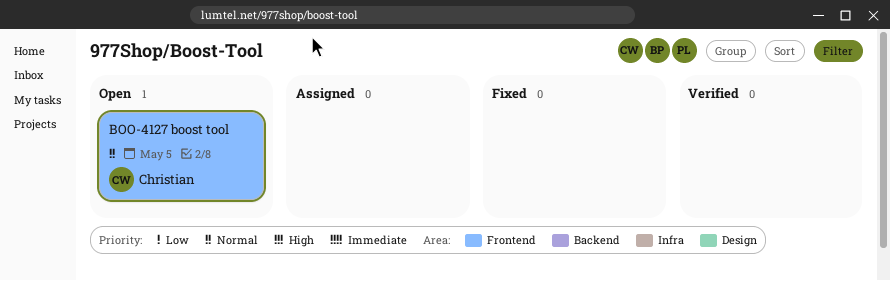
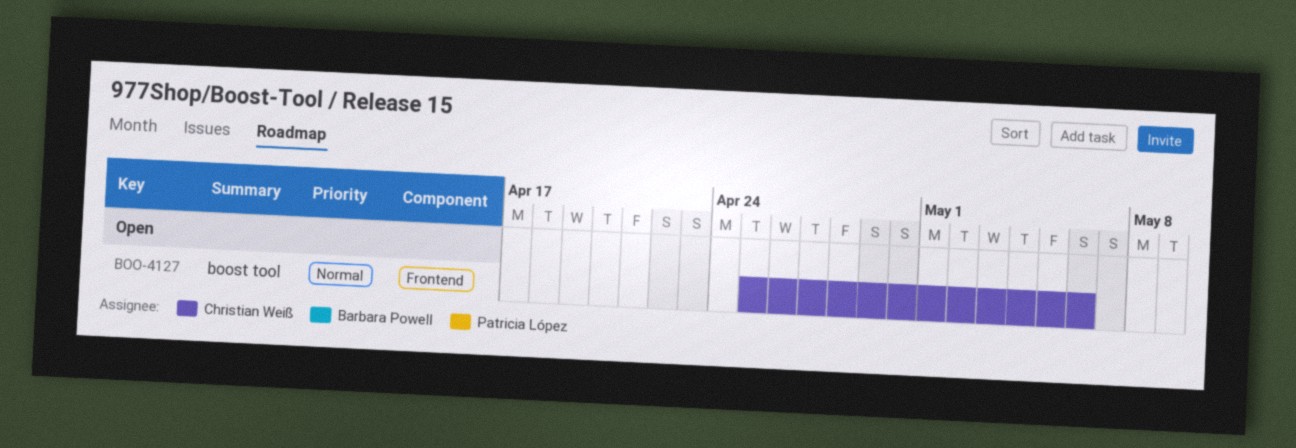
BOO-4127, due: May 5 -> May 6

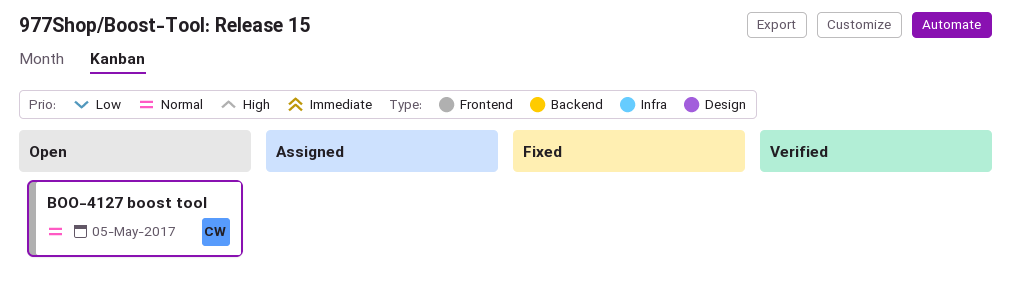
BOO-4127, due: May 6 -> May 5

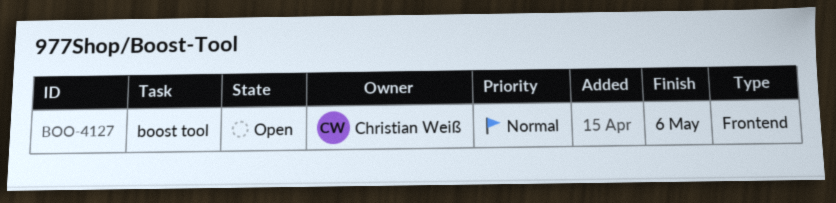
BOO-4127, due: May 5 -> May 6

